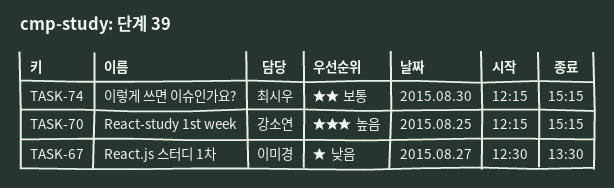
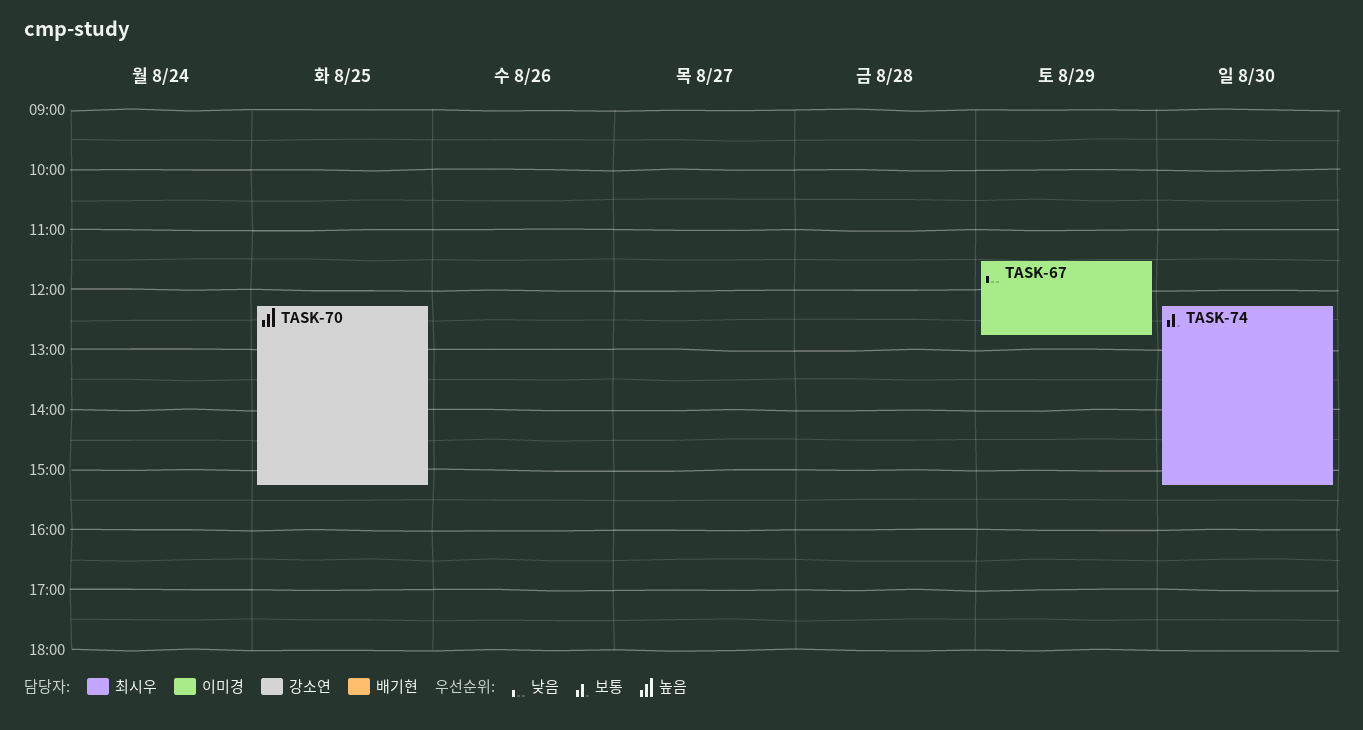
TASK-67, day: Aug 27 -> Aug 29
TASK-67, begins: 12:30 -> 11:30
TASK-67, ends: 13:30 -> 12:45

